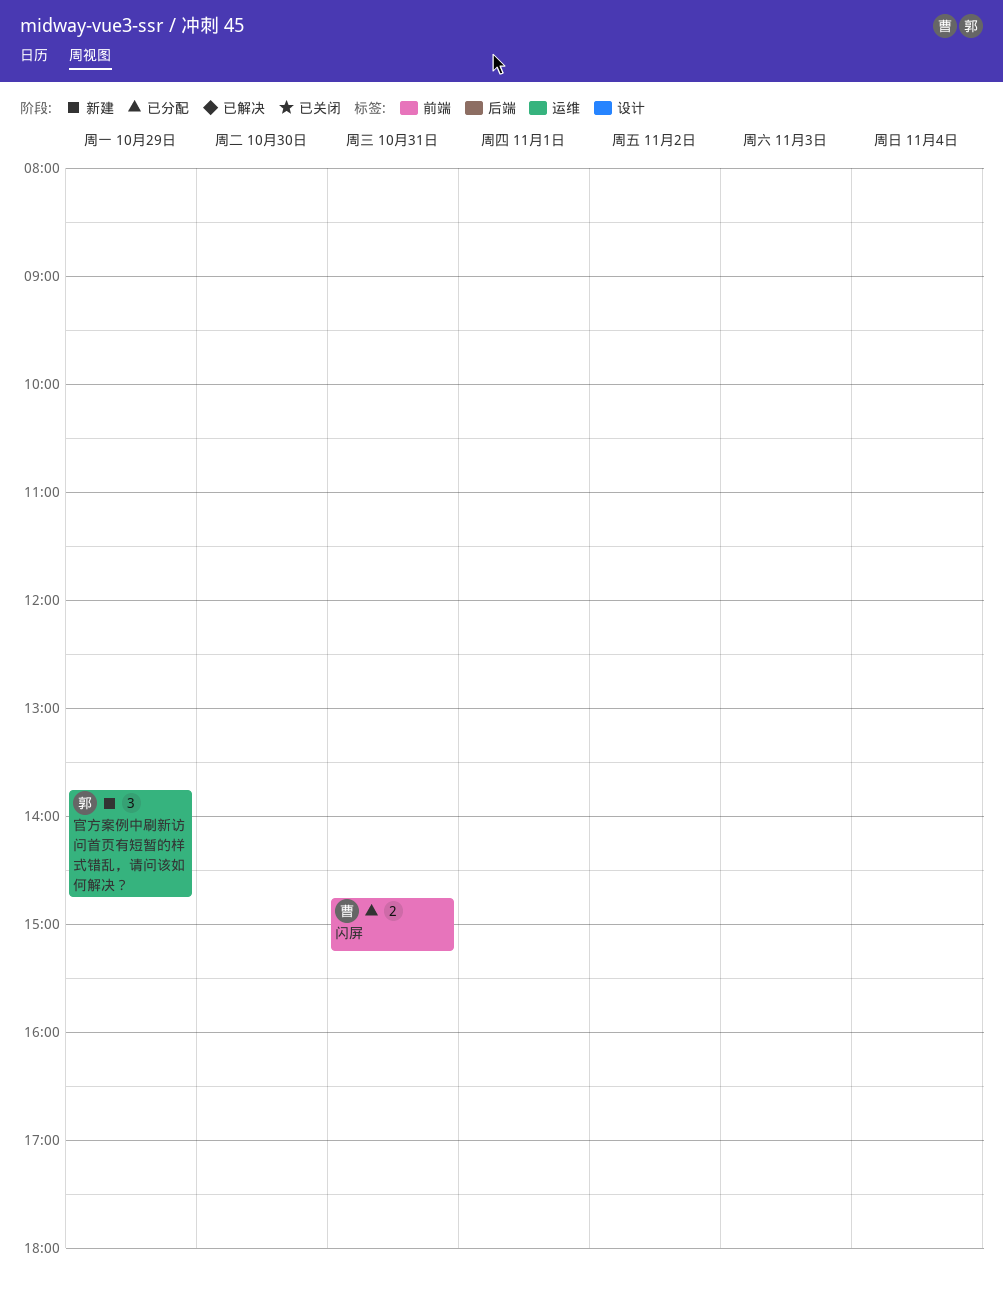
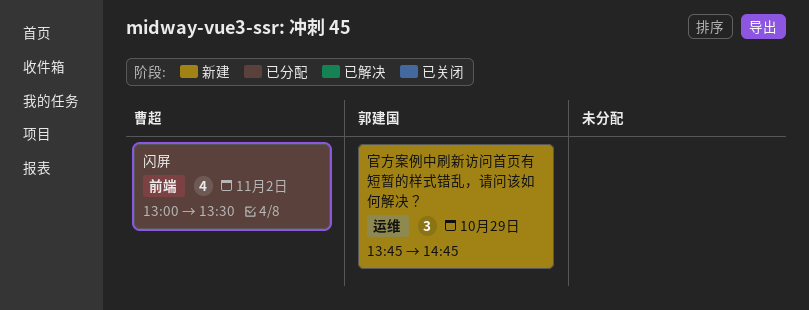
闪屏, estimate: 2 -> 4
闪屏, day: Oct 31 -> Nov 2
闪屏, begins: 14:45 -> 13:00
闪屏, ends: 15:15 -> 13:30

